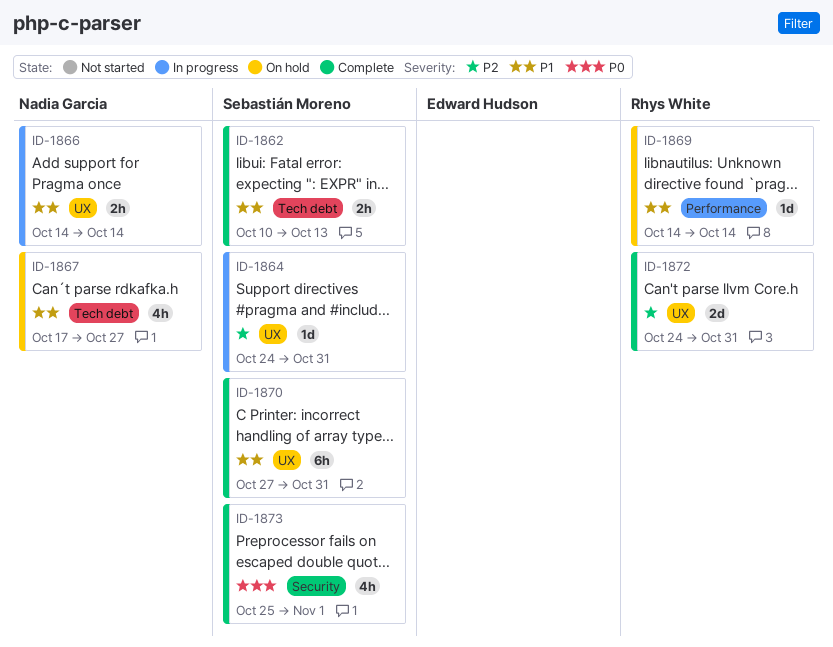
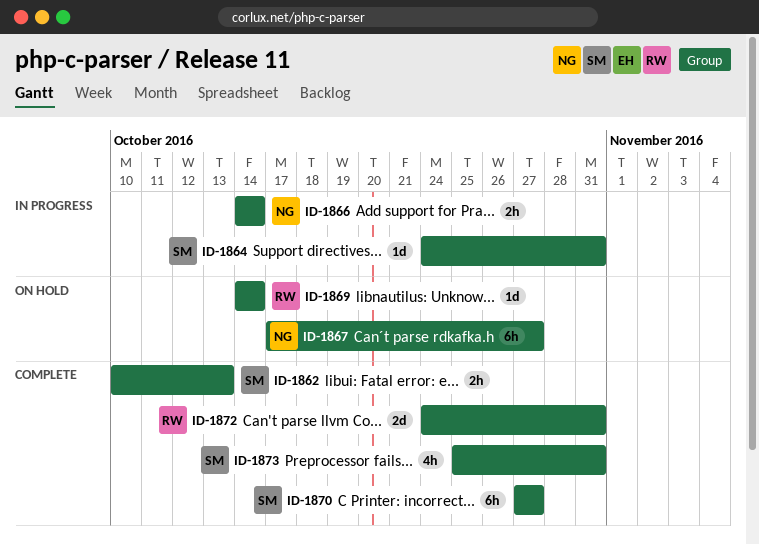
ID-1867, estimate: 4h -> 6h
ID-1870, due: Oct 31 -> Oct 27
ID-1873, due: Nov 1 -> Oct 31

